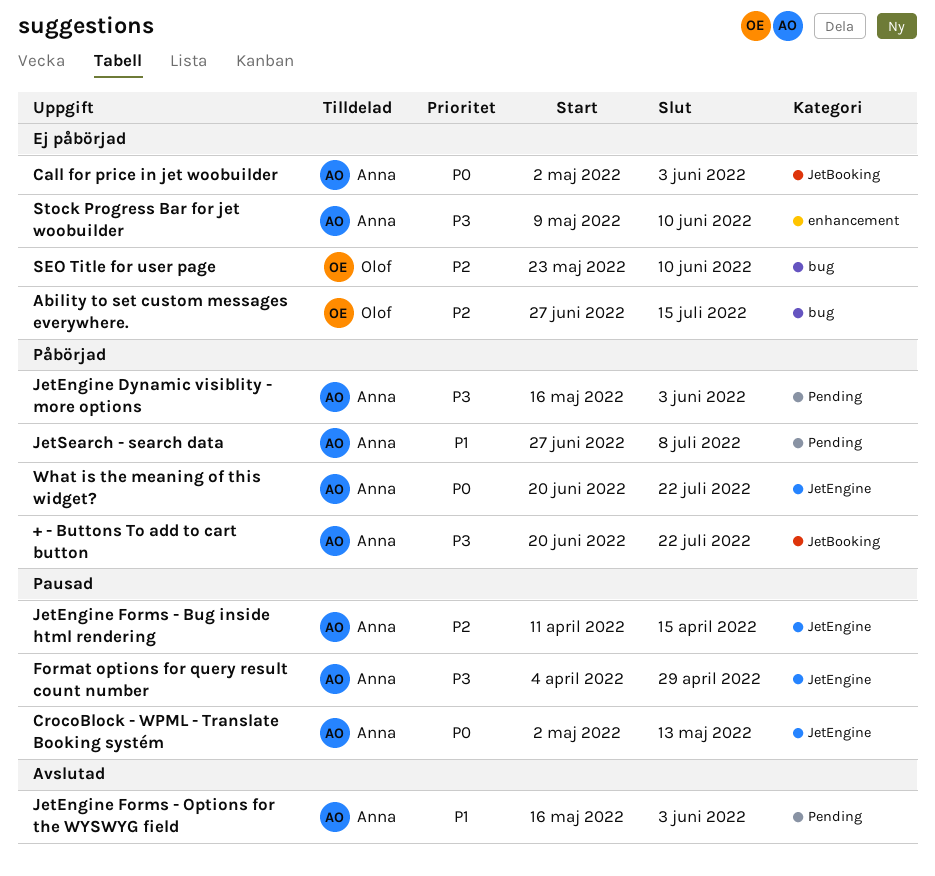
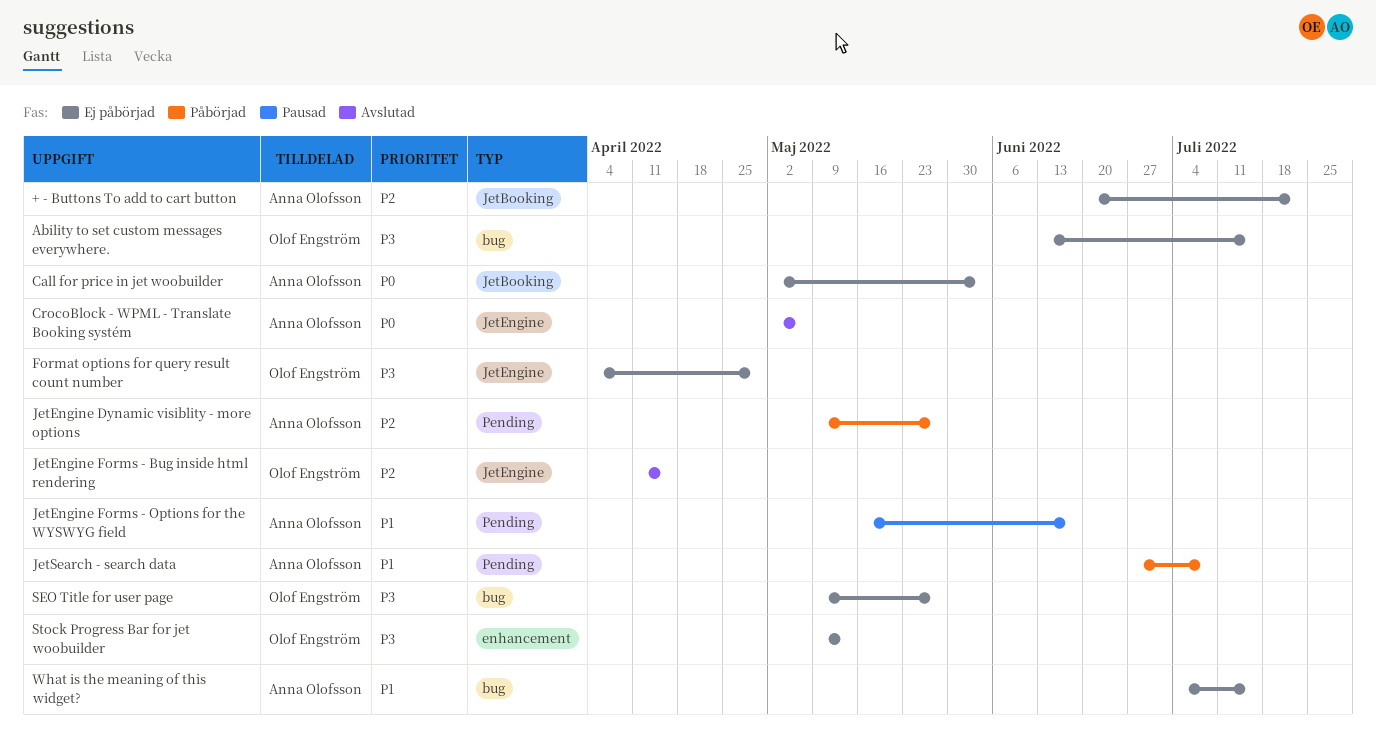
+ - Buttons To add to cart button, status: Påbörjad -> Ej påbörjad
+ - Buttons To add to cart button, priority: P3 -> P2
Ability to set custom messages everywhere., priority: P2 -> P3
Ability to set custom messages everywhere., start: Jun 27 -> Jun 13
CrocoBlock - WPML - Translate Booking systém, status: Pausad -> Avslutad
CrocoBlock - WPML - Translate Booking systém, due: May 13 -> May 6
Format options for query result count number, status: Pausad -> Ej påbörjad
Format options for query result count number, owner: Anna Olofsson -> Olof Engström
JetEngine Dynamic visiblity - more options, priority: P3 -> P2
JetEngine Dynamic visiblity - more options, start: May 16 -> May 9
JetEngine Dynamic visiblity - more options, due: Jun 3 -> May 27
JetEngine Forms - Bug inside html rendering, status: Pausad -> Avslutad
JetEngine Forms - Bug inside html rendering, owner: Anna Olofsson -> Olof Engström
JetEngine Forms - Options for the WYSWYG field, status: Avslutad -> Pausad
JetEngine Forms - Options for the WYSWYG field, due: Jun 3 -> Jun 17
SEO Title for user page, priority: P2 -> P3
SEO Title for user page, start: May 23 -> May 9
SEO Title for user page, due: Jun 10 -> May 27
Stock Progress Bar for jet woobuilder, owner: Anna Olofsson -> Olof Engström
Stock Progress Bar for jet woobuilder, due: Jun 10 -> May 13
What is the meaning of this widget?, status: Påbörjad -> Ej påbörjad
What is the meaning of this widget?, priority: P0 -> P1
What is the meaning of this widget?, label: JetEngine -> bug
What is the meaning of this widget?, start: Jun 20 -> Jul 4
What is the meaning of this widget?, due: Jul 22 -> Jul 15

